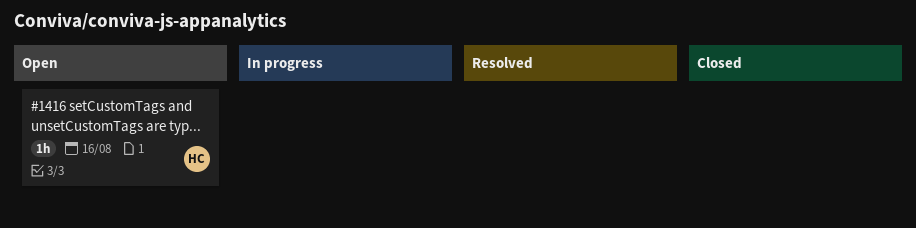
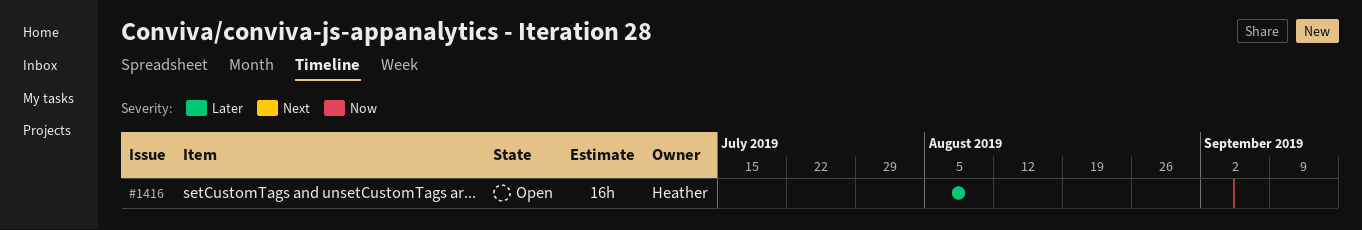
#1416, estimate: 1h -> 16h
#1416, due: Aug 16 -> Aug 9

